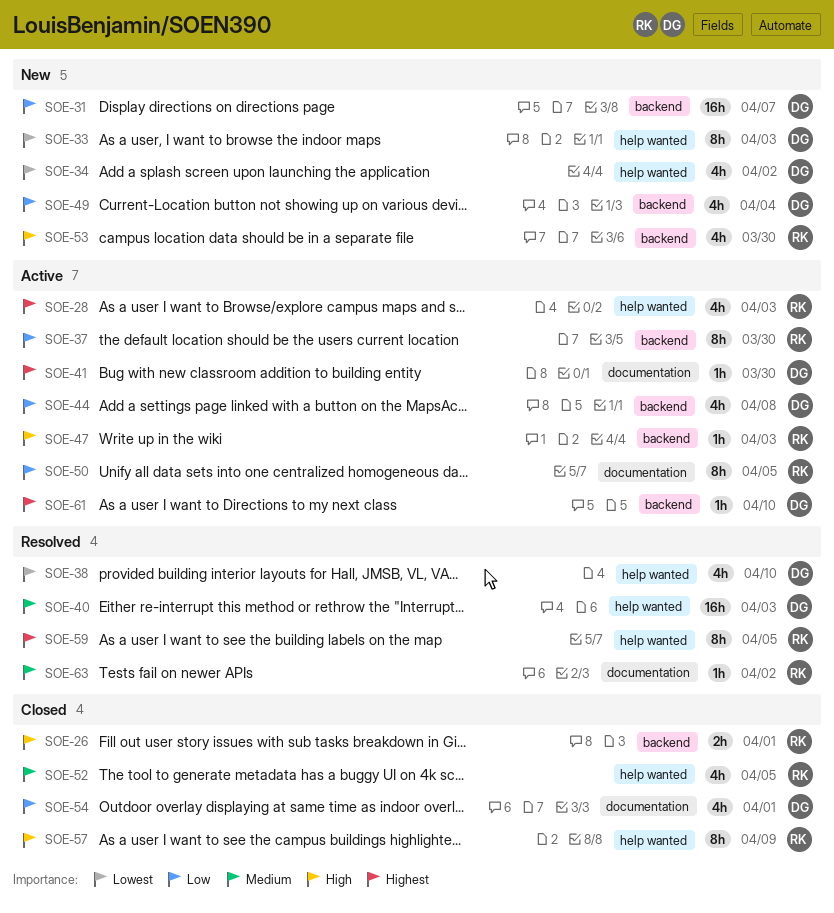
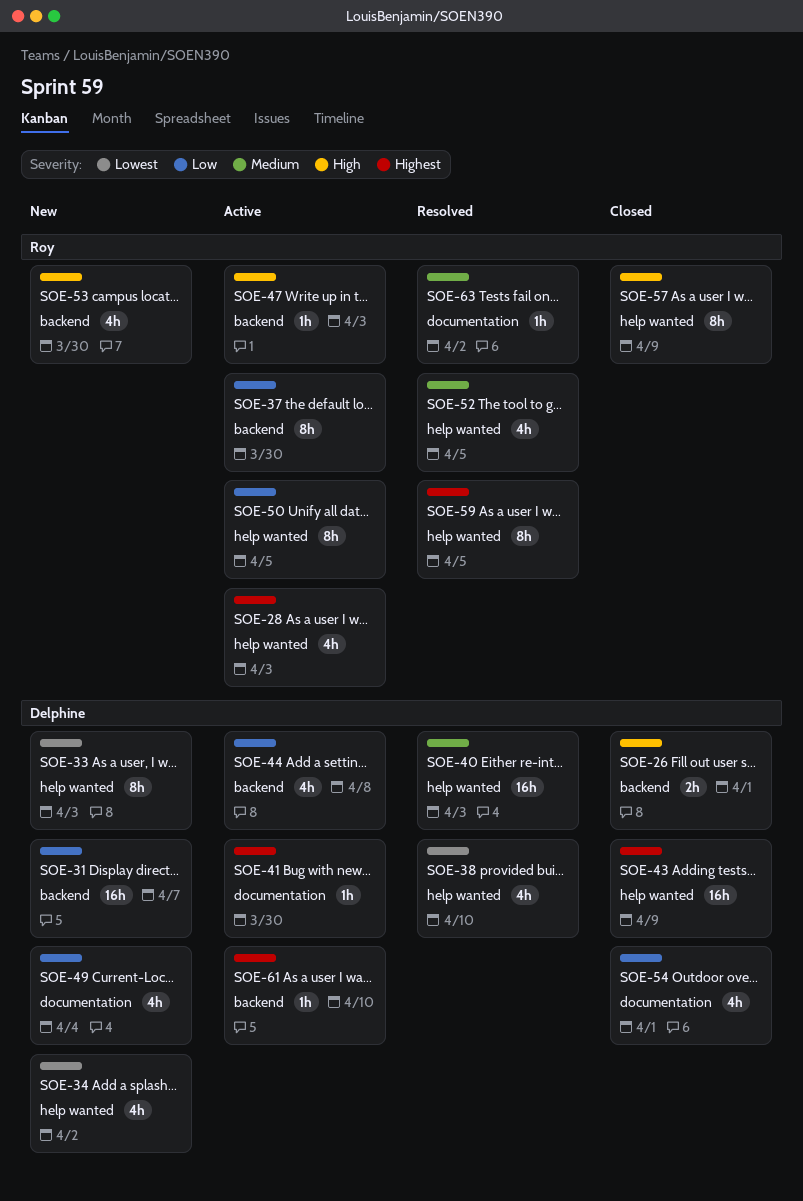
SOE-26, owner: Roy -> Delphine
SOE-43: none -> present
SOE-49, label: backend -> documentation
SOE-50, label: documentation -> help wanted
SOE-52, status: Closed -> Resolved

